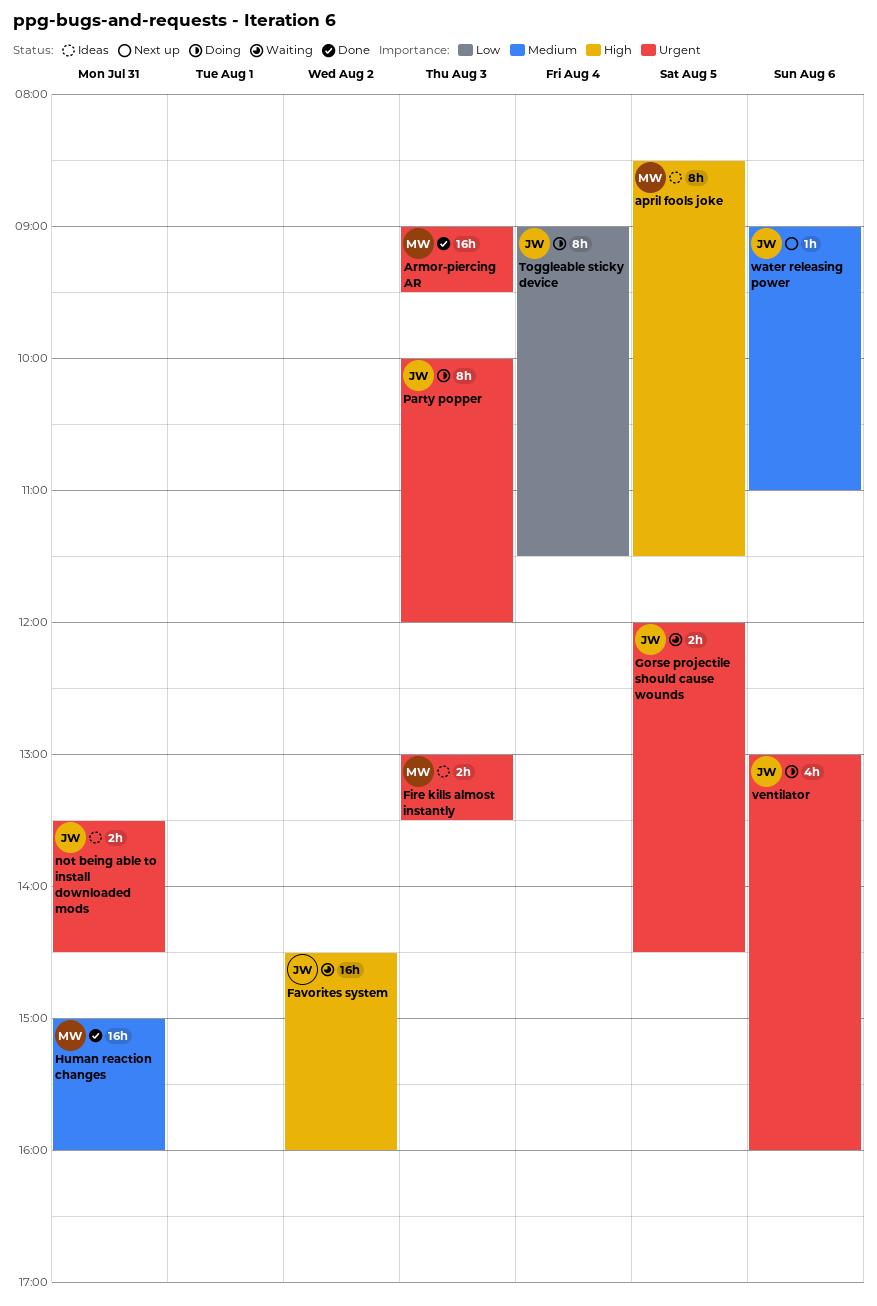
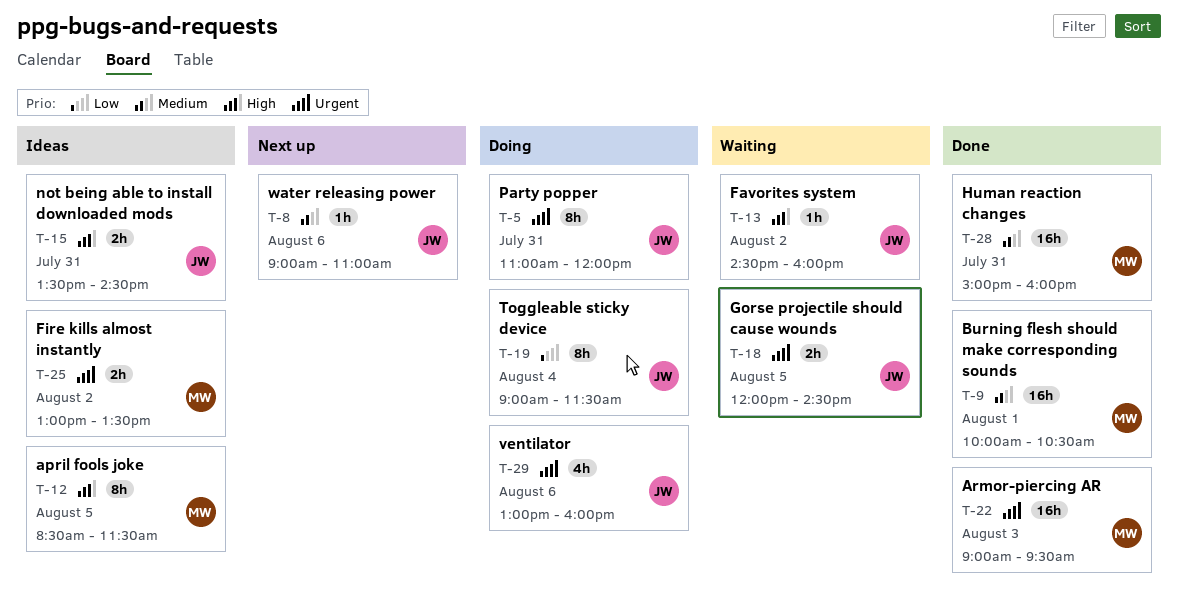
Burning flesh should make corresponding sounds: none -> present
Favorites system, estimate: 16h -> 1h
Fire kills almost instantly, day: Aug 3 -> Aug 2
not being able to install downloaded mods, priority: Urgent -> High
Party popper, day: Aug 3 -> Jul 31
Party popper, begins: 10:00 -> 11:00

